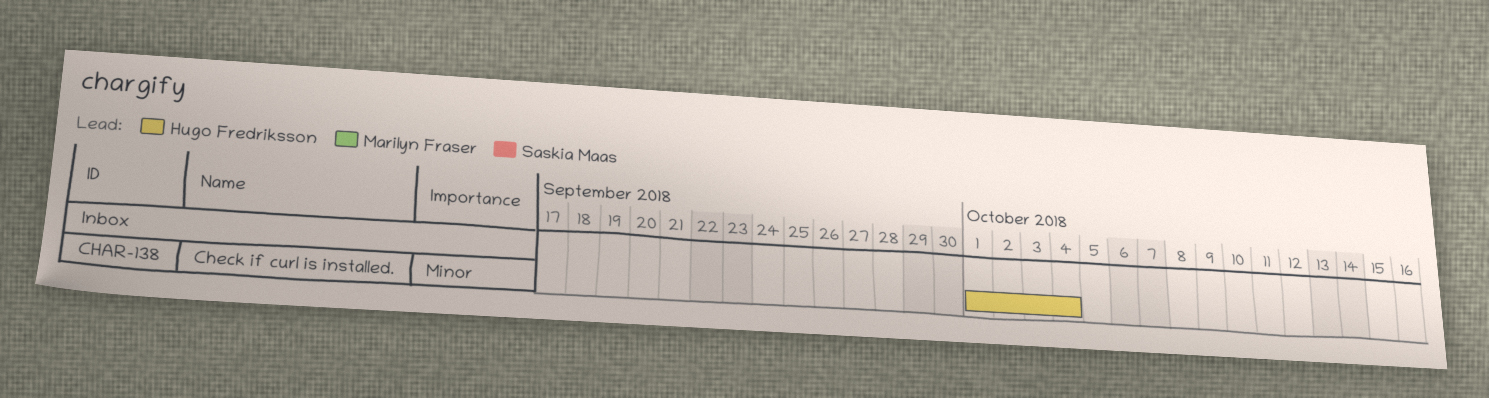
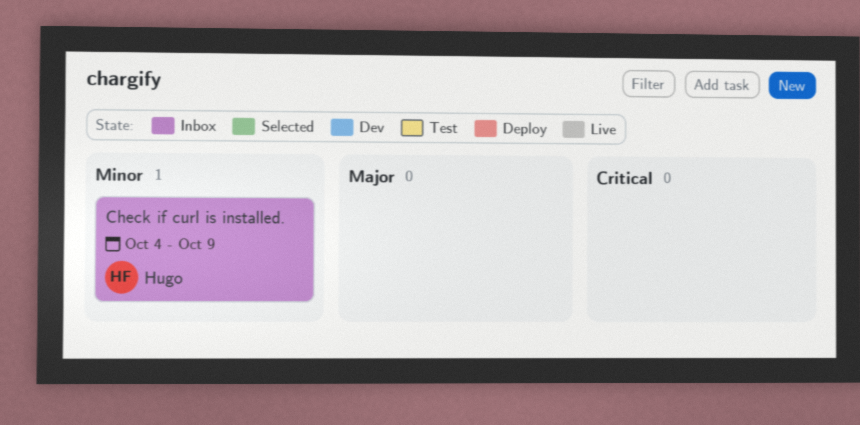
Check if curl is installed., start: Oct 1 -> Oct 4
Check if curl is installed., due: Oct 4 -> Oct 9

